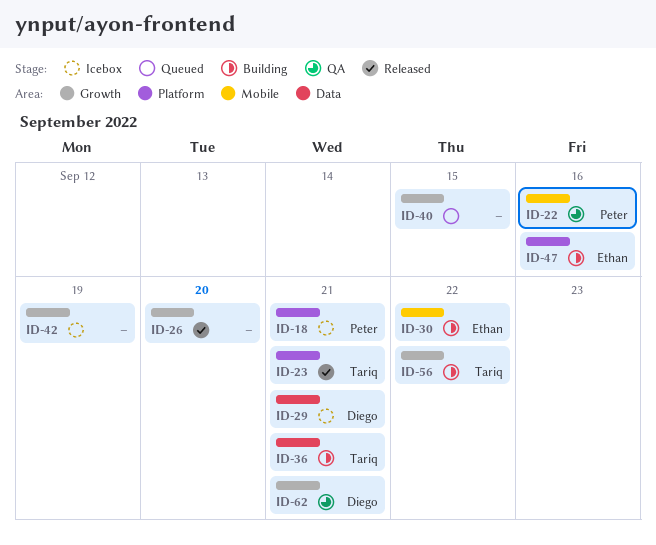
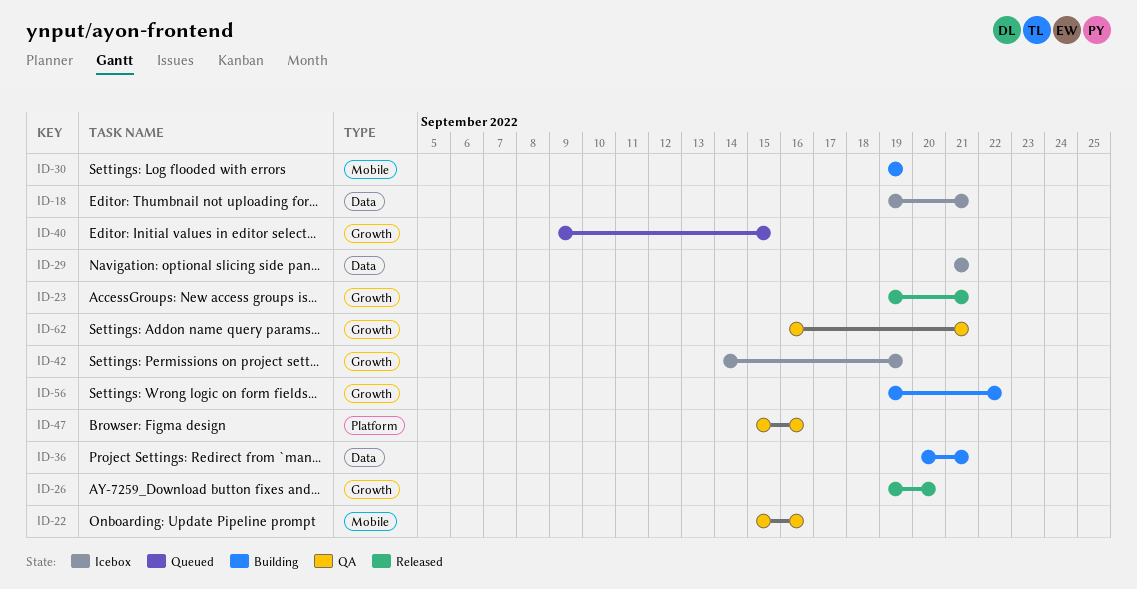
ID-18, label: Platform -> Data
ID-23, label: Platform -> Growth
ID-30, due: Sep 22 -> Sep 19
ID-47, status: Building -> QA

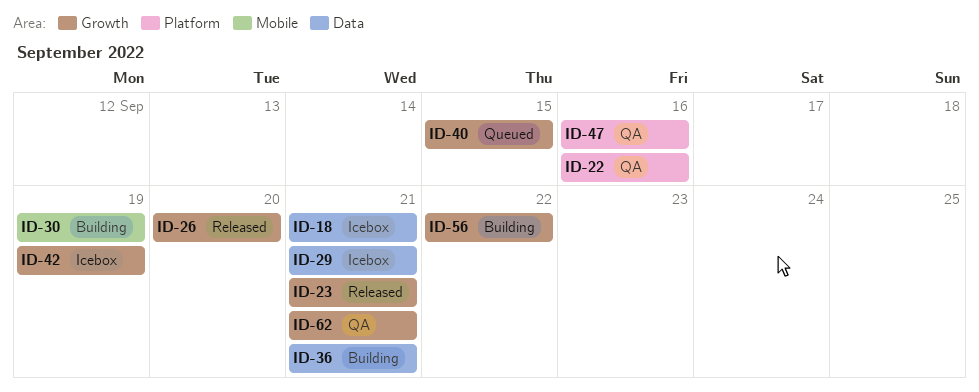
ID-22, label: Mobile -> Platform

